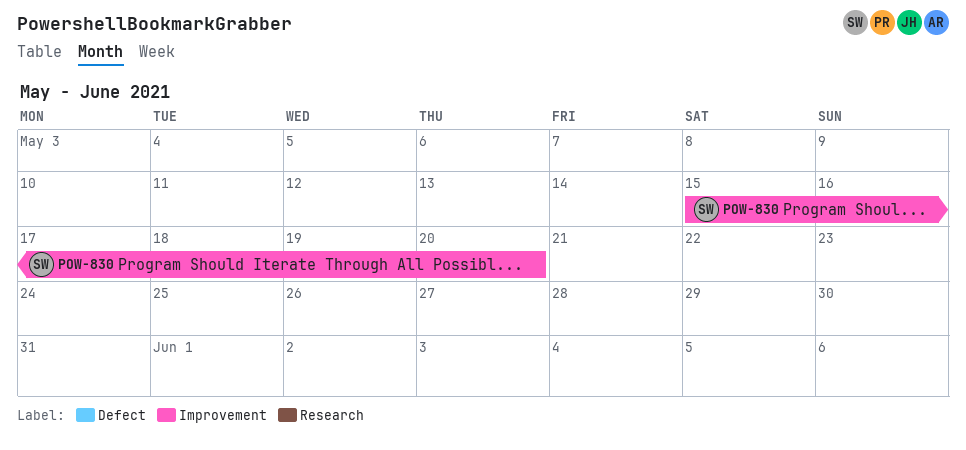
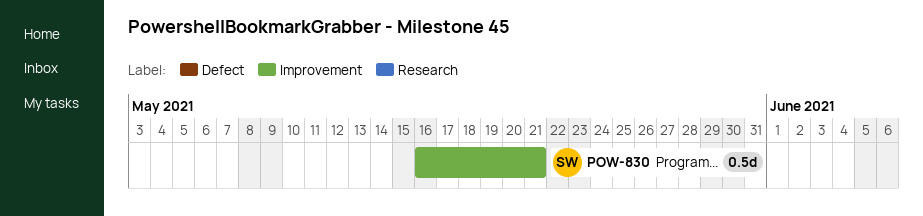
POW-830, start: May 15 -> May 16
POW-830, due: May 20 -> May 21

